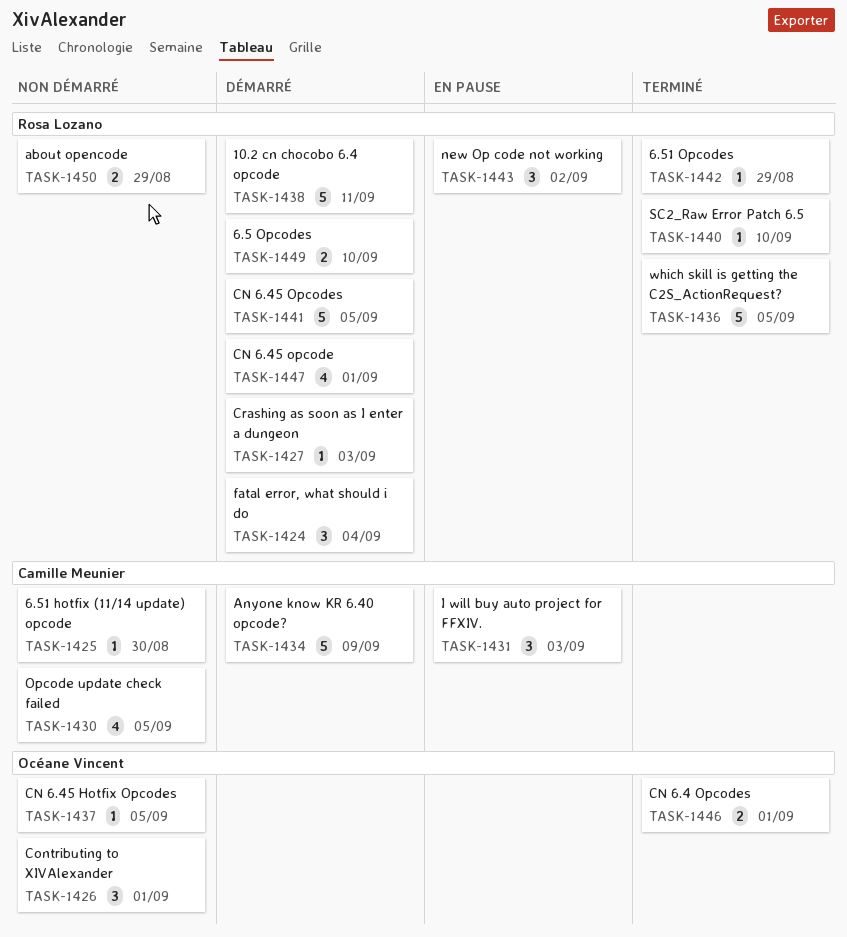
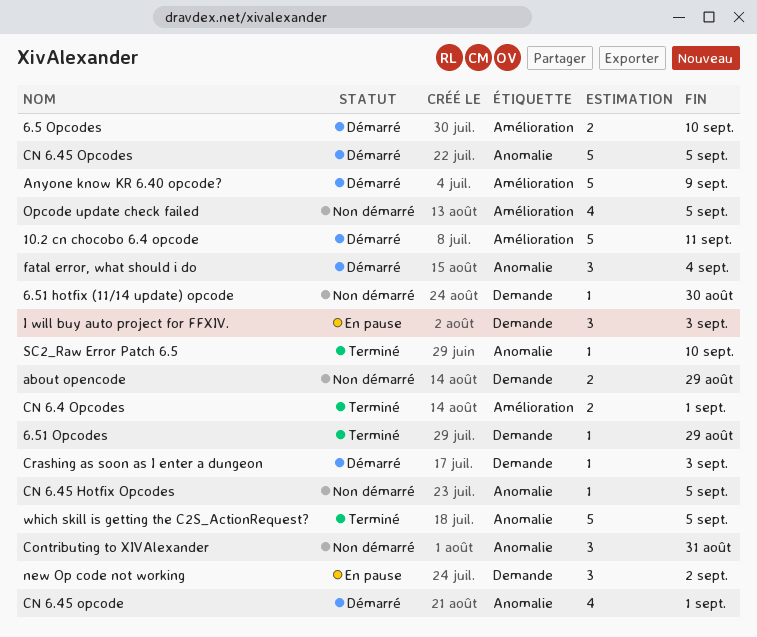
Contributing to XIVAlexander, due: Sep 1 -> Aug 31

